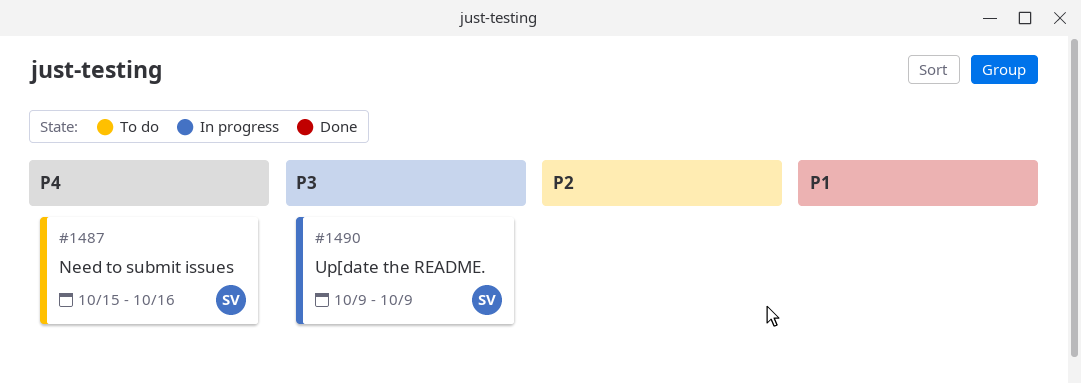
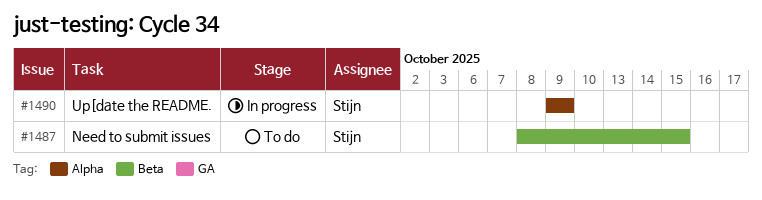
#1487, start: Oct 15 -> Oct 8
#1487, due: Oct 16 -> Oct 15

